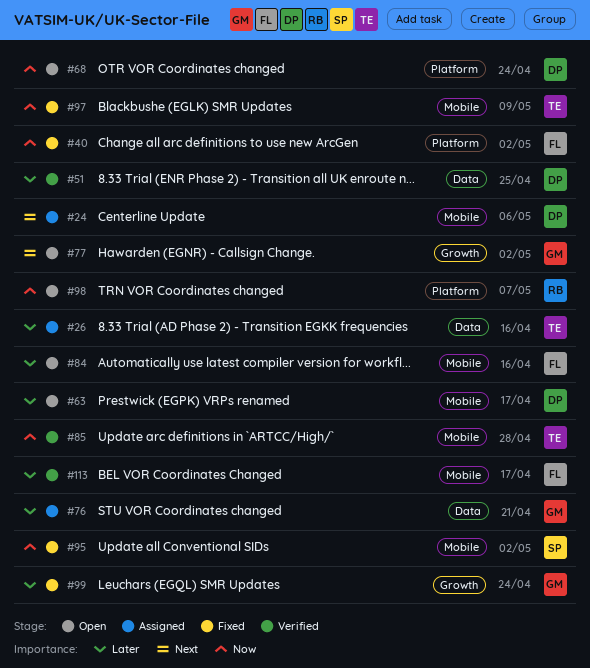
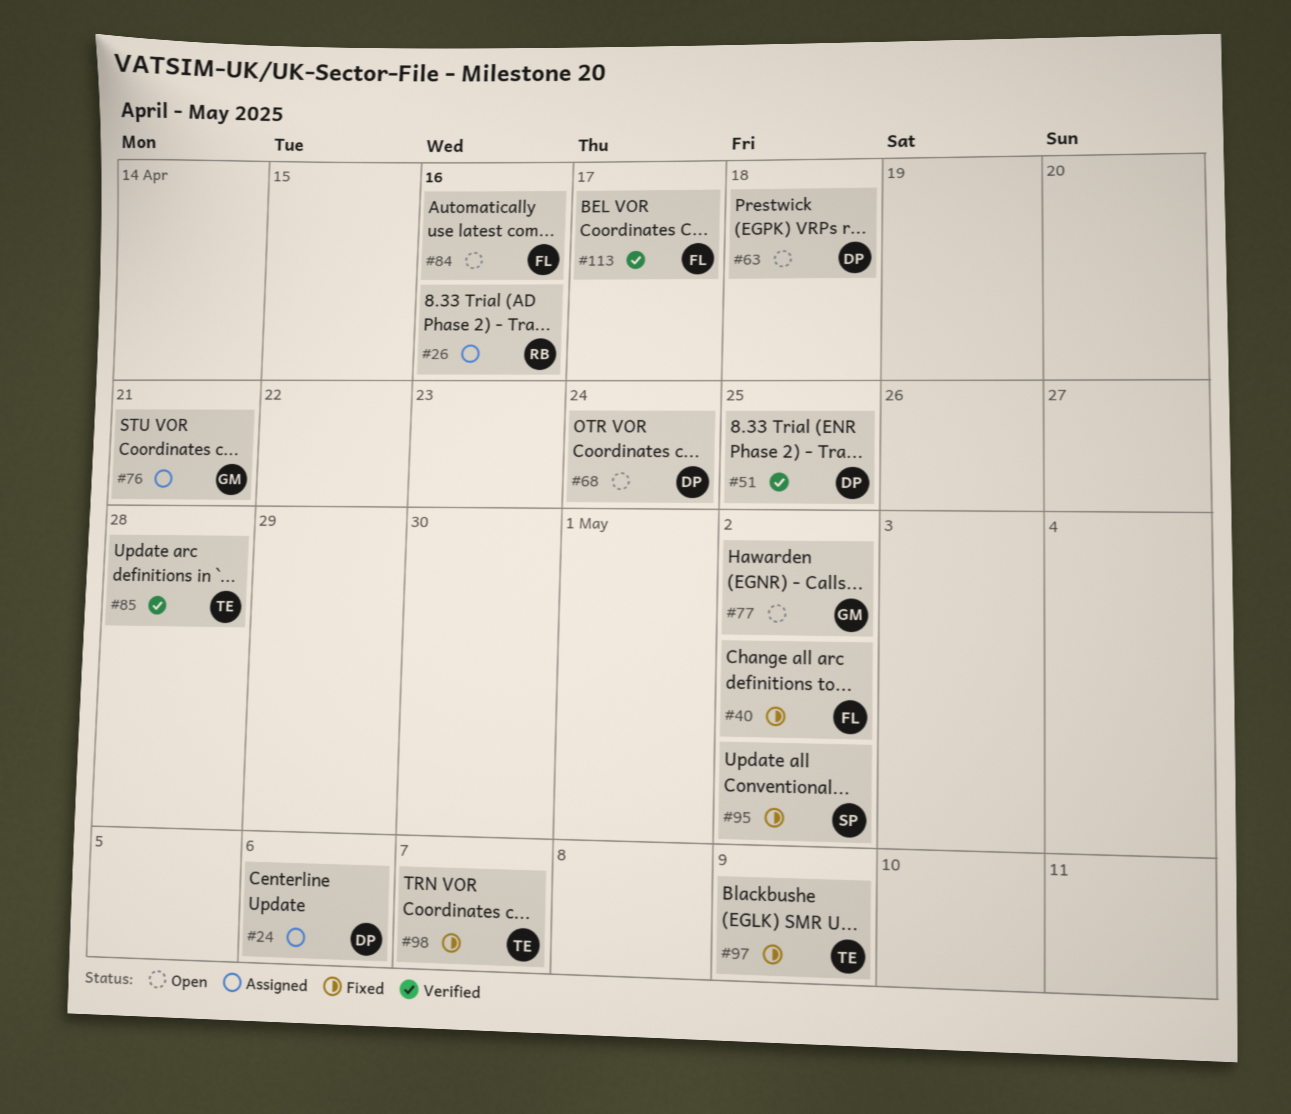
#26, owner: TE -> RB
#63, due: Apr 17 -> Apr 18
#98, status: Open -> Fixed
#98, owner: RB -> TE
#99: present -> none

